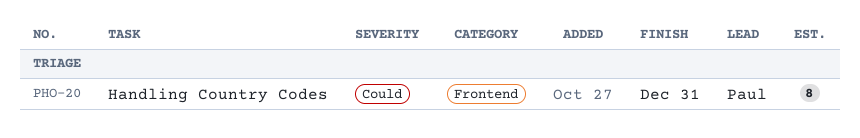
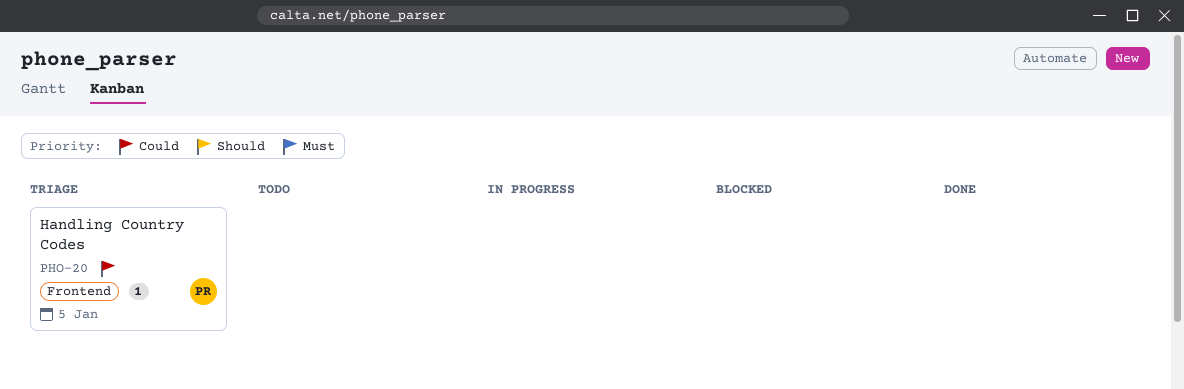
PHO-20, estimate: 8 -> 1
PHO-20, due: Dec 31 -> Jan 5

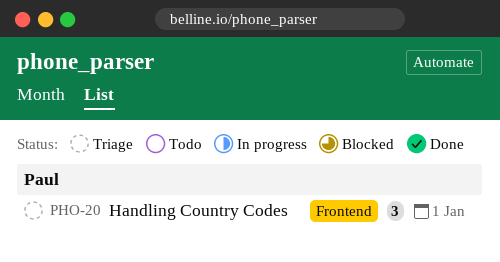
PHO-20, estimate: 1 -> 3
PHO-20, due: Jan 5 -> Jan 1

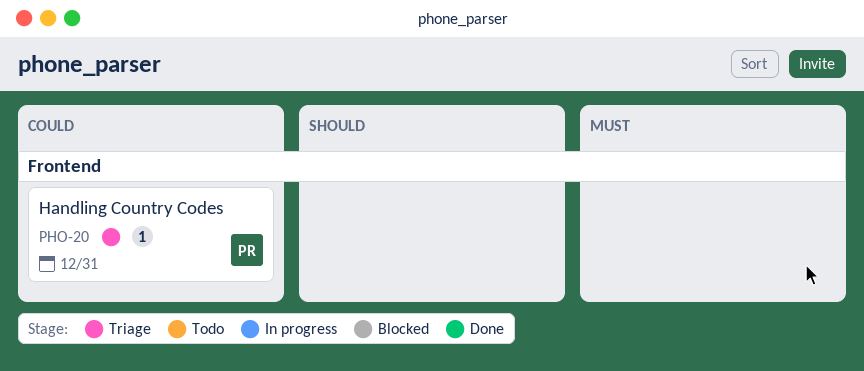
PHO-20, estimate: 3 -> 1
PHO-20, due: Jan 1 -> Dec 31

